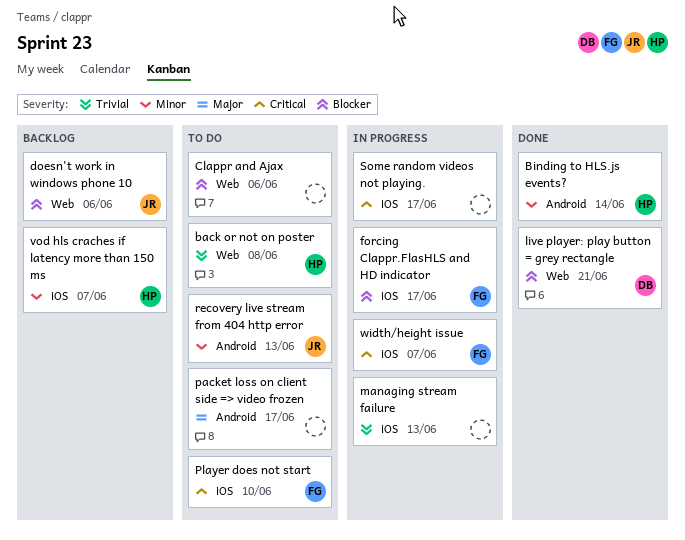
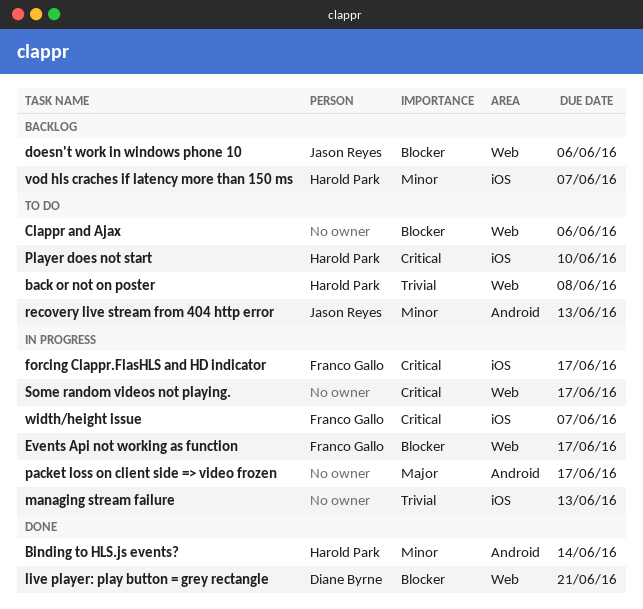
Events Api not working as function: none -> present
forcing Clappr.FlasHLS and HD indicator, priority: Blocker -> Critical
packet loss on client side => video frozen, status: To do -> In progress
Player does not start, owner: Franco Gallo -> Harold Park
Some random videos not playing., label: iOS -> Web

